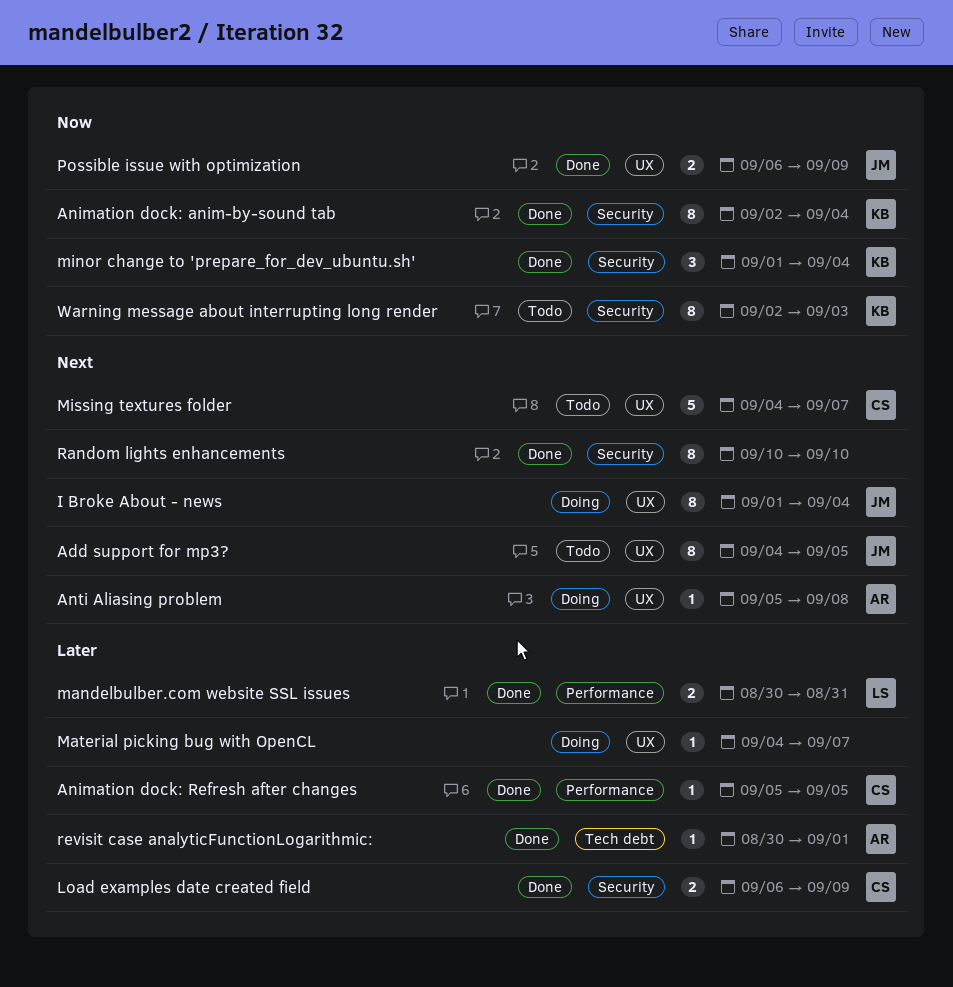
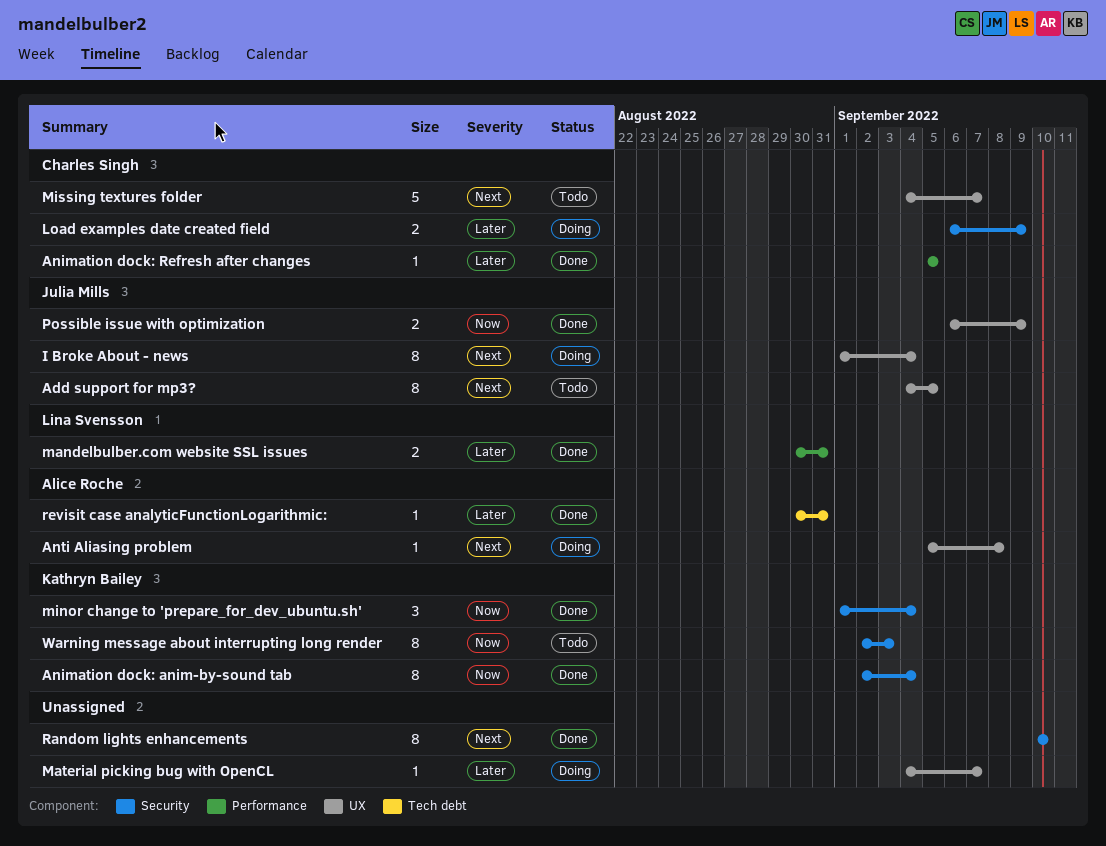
Load examples date created field, status: Done -> Doing
revisit case analyticFunctionLogarithmic:, due: Sep 1 -> Aug 31

